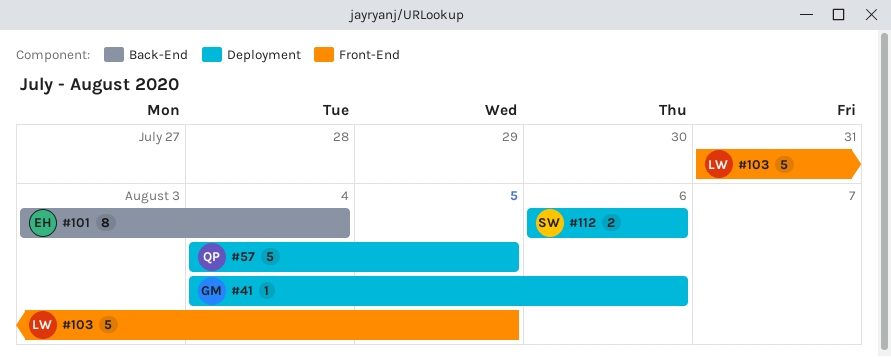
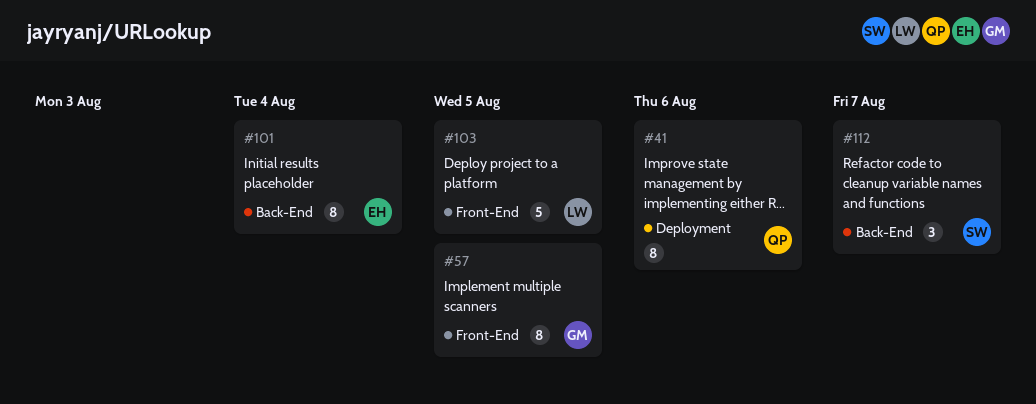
#41, owner: GM -> QP
#41, estimate: 1 -> 8
#57, owner: QP -> GM
#57, label: Deployment -> Front-End
#57, estimate: 5 -> 8
#112, label: Deployment -> Back-End
#112, estimate: 2 -> 3
#112, due: Aug 6 -> Aug 7

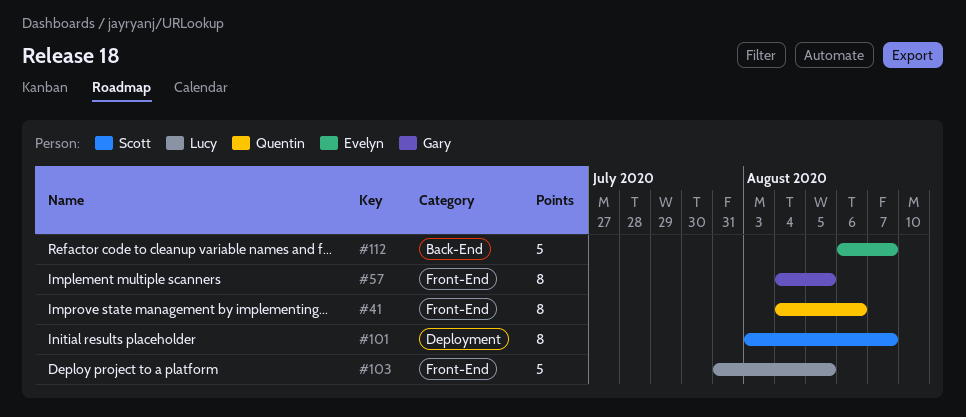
#41, label: Deployment -> Front-End
#101, owner: Evelyn -> Scott
#101, label: Back-End -> Deployment
#101, due: Aug 4 -> Aug 7
#112, owner: Scott -> Evelyn
#112, estimate: 3 -> 5

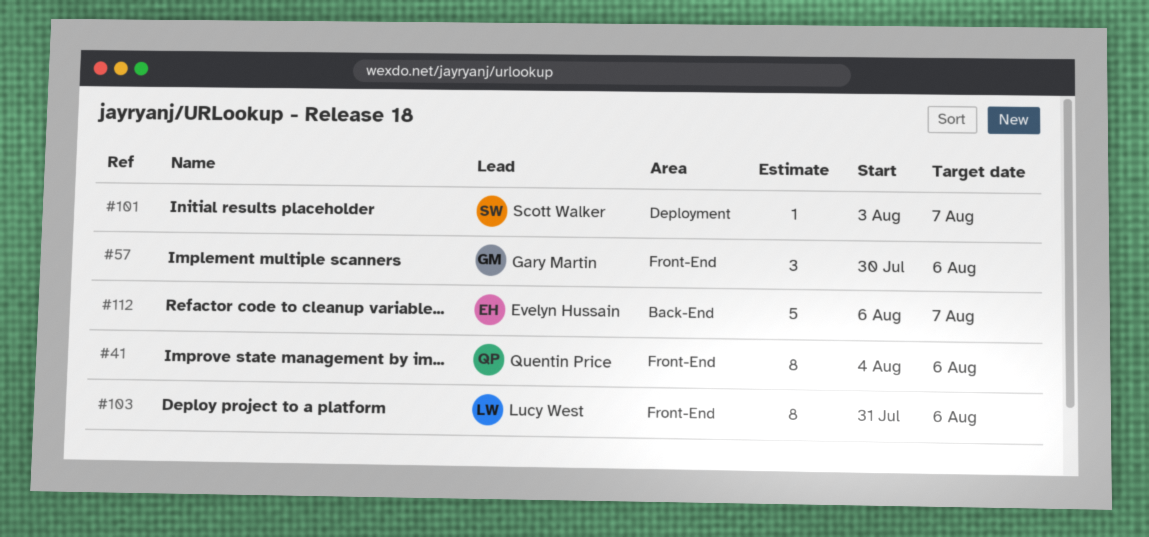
#57, estimate: 8 -> 3
#57, start: Aug 4 -> Jul 30
#57, due: Aug 5 -> Aug 6
#101, estimate: 8 -> 1
#103, estimate: 5 -> 8
#103, due: Aug 5 -> Aug 6

